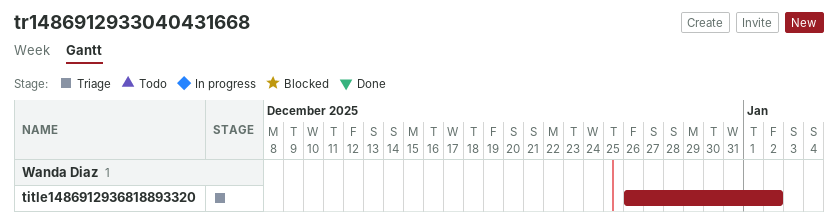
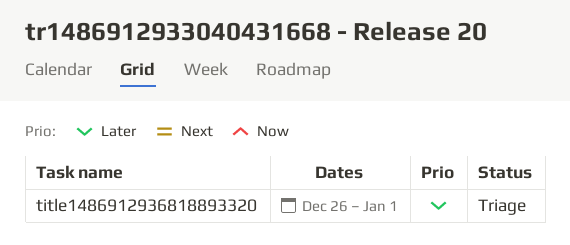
title1486912936818893320, due: Jan 2 -> Jan 1

